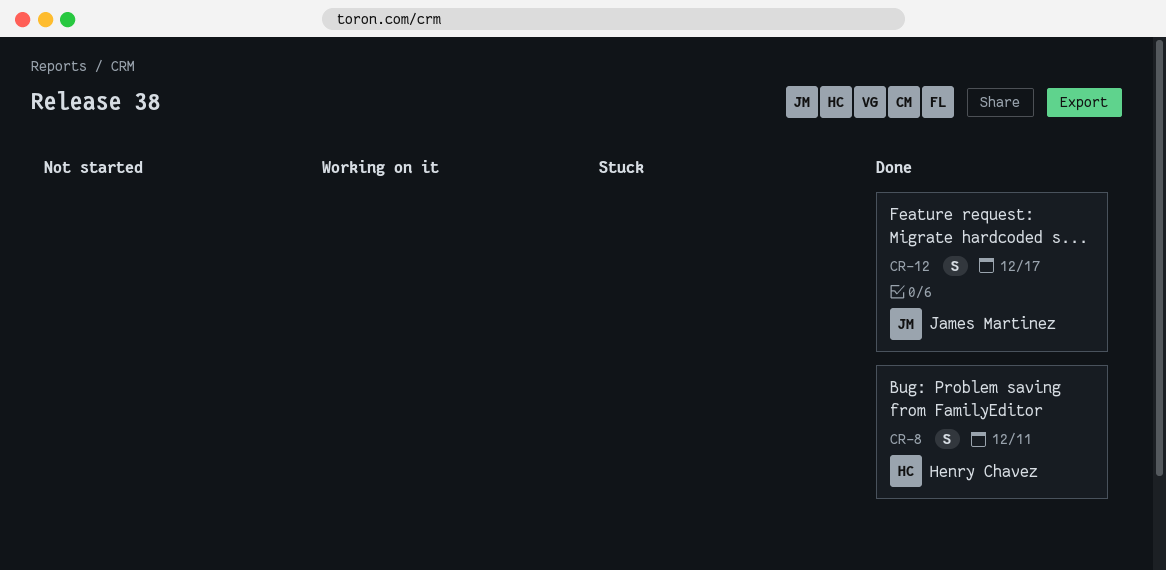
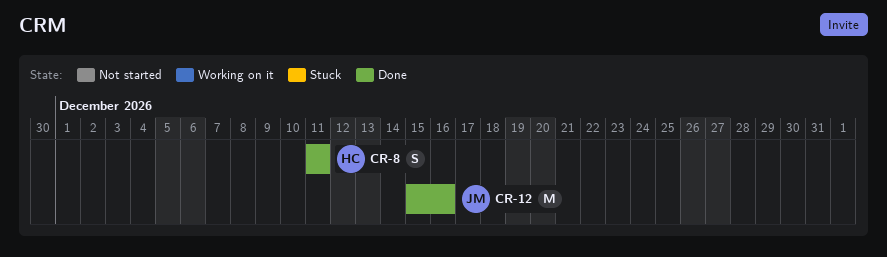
CR-12, estimate: S -> M
CR-12, due: Dec 17 -> Dec 16

